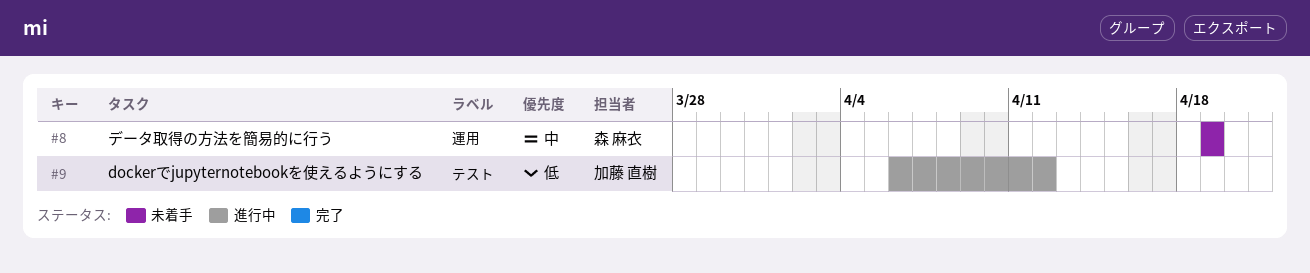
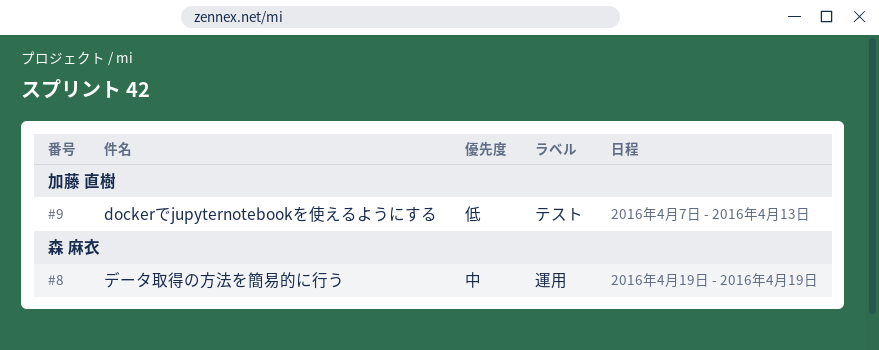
#9, start: Apr 6 -> Apr 7
#9, due: Apr 12 -> Apr 13

